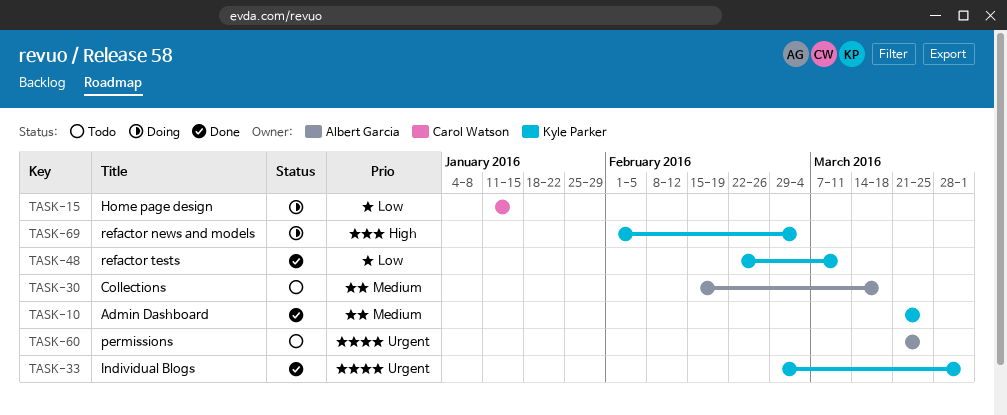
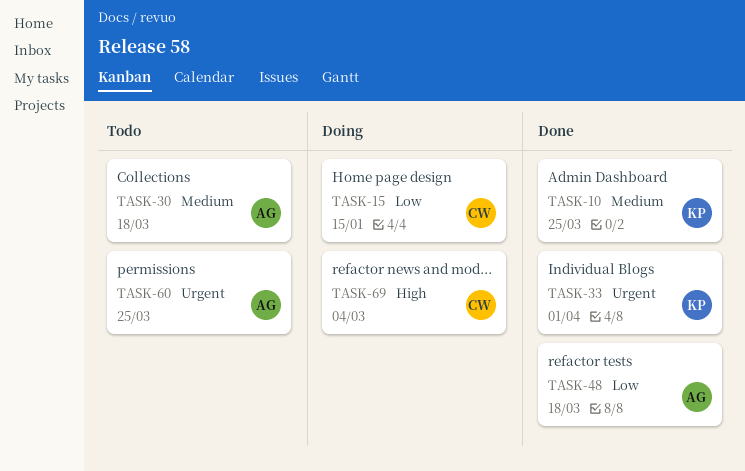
TASK-48, owner: Kyle Parker -> Albert Garcia
TASK-48, due: Mar 11 -> Mar 18
TASK-69, owner: Kyle Parker -> Carol Watson

